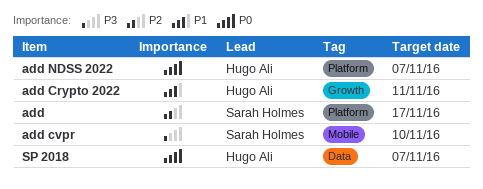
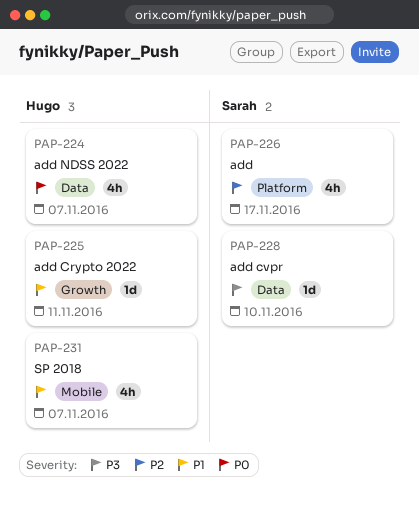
add cvpr, label: Mobile -> Data
add NDSS 2022, label: Platform -> Data
SP 2018, priority: P0 -> P1
SP 2018, label: Data -> Mobile

